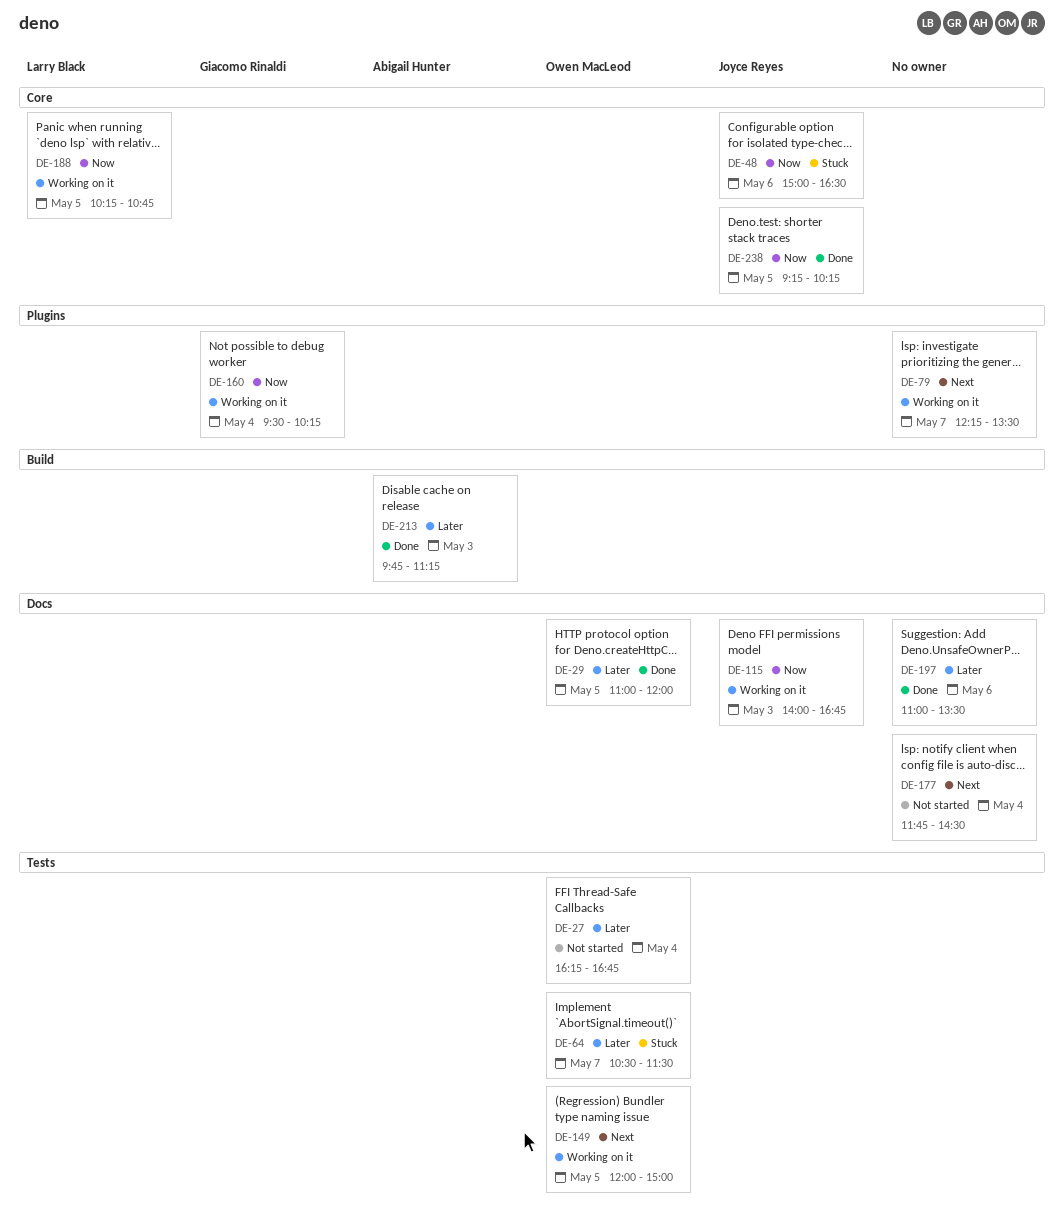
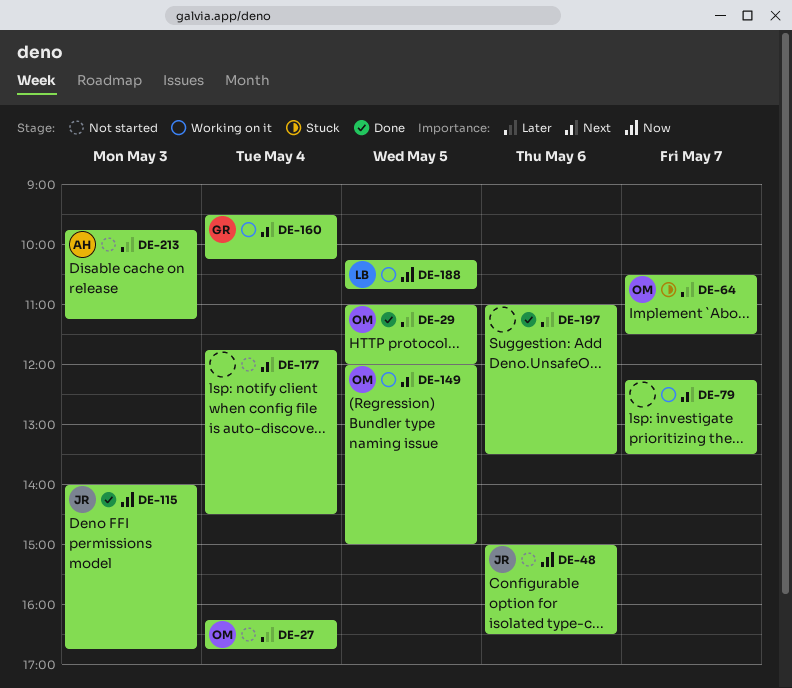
DE-48, status: Stuck -> Not started
DE-115, status: Working on it -> Done
DE-160, priority: Now -> Next
DE-213, status: Done -> Not started
DE-238: present -> none

